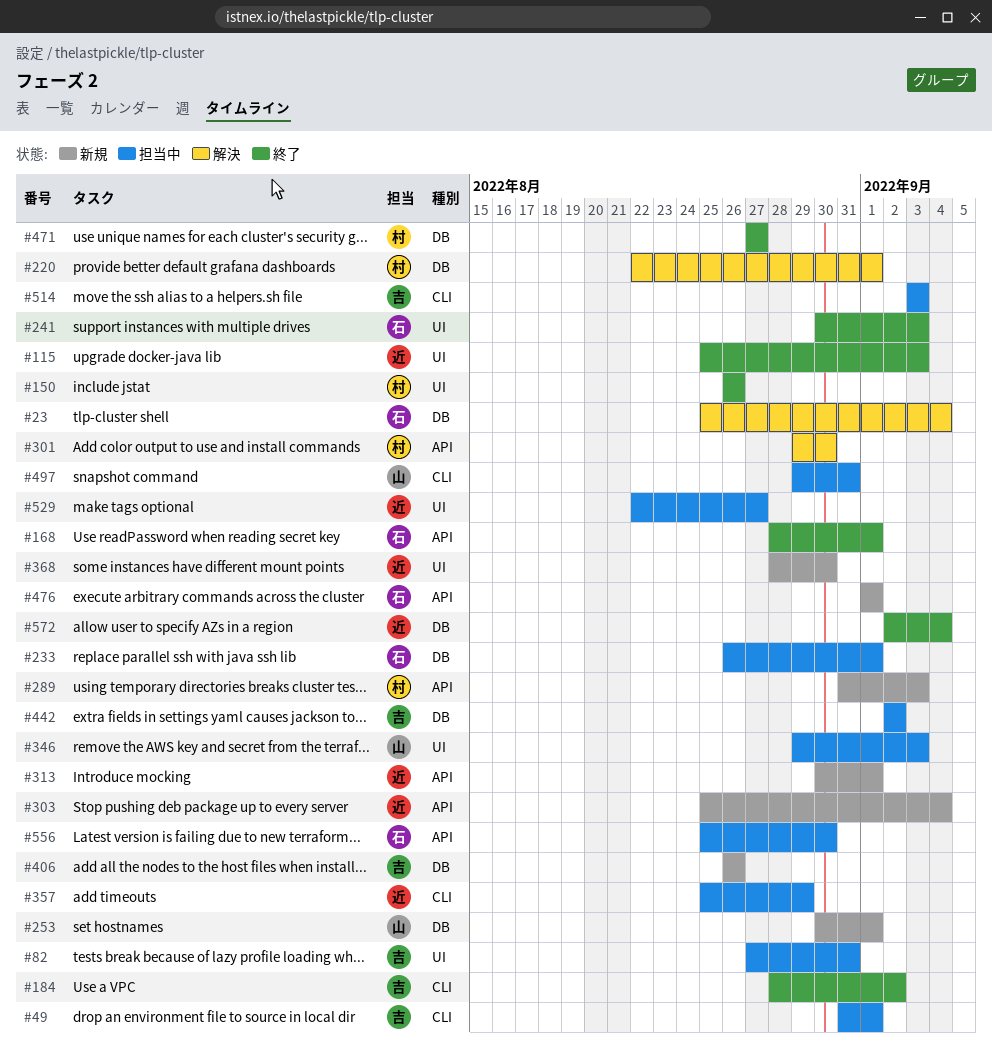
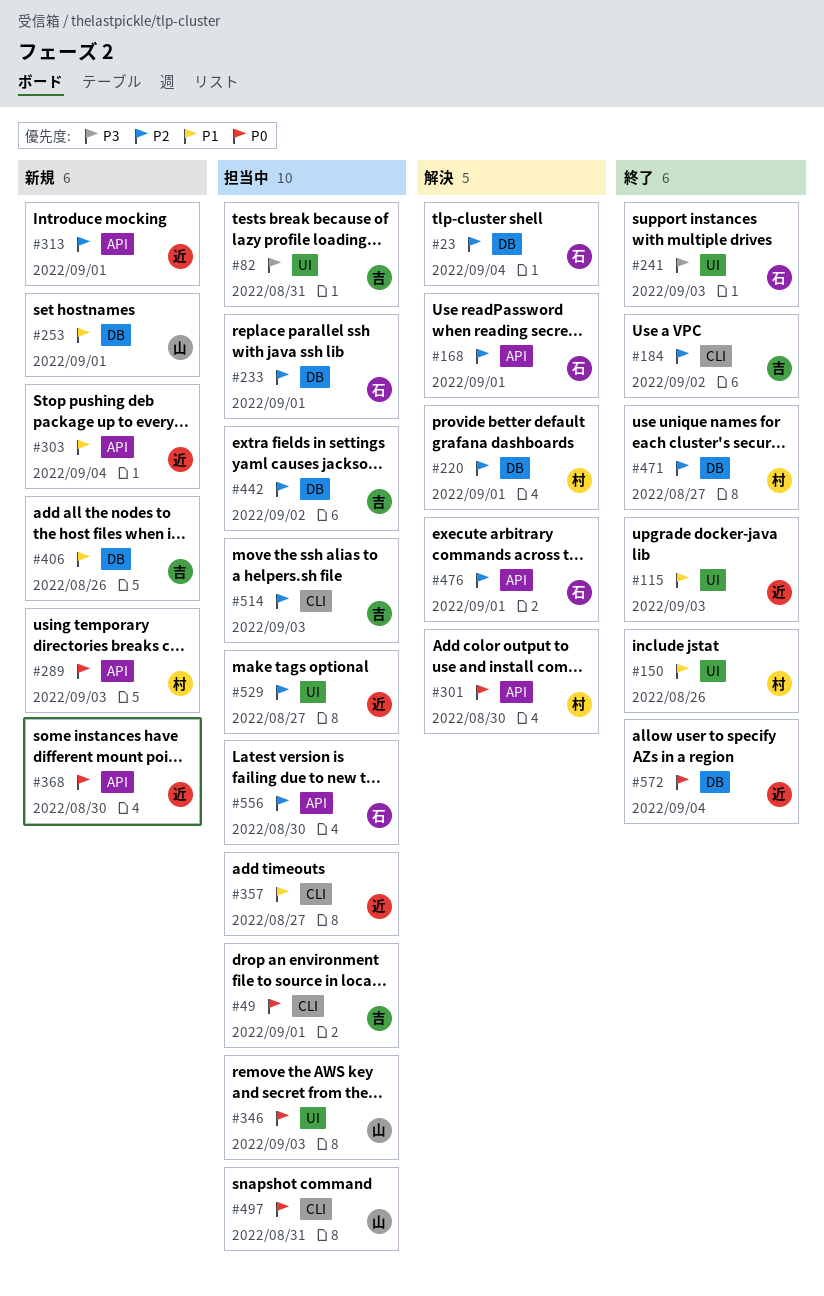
#168, status: 終了 -> 解決
#357, due: Aug 29 -> Aug 27
#368, label: UI -> API
#476, status: 新規 -> 解決

